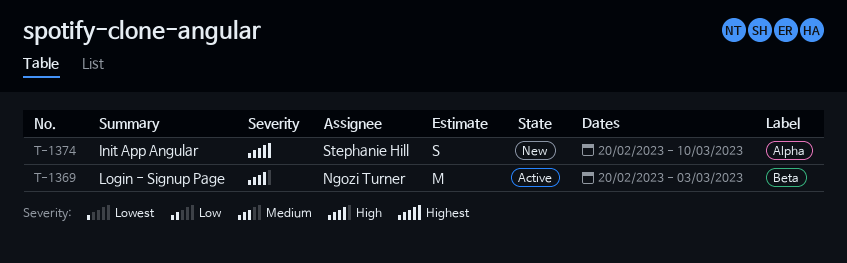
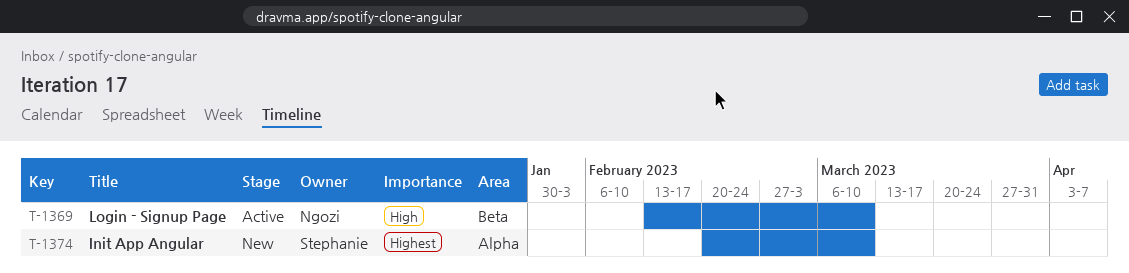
T-1369, start: Feb 20 -> Feb 13
T-1369, due: Mar 3 -> Mar 10

